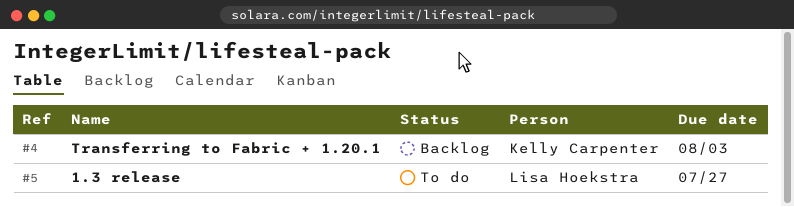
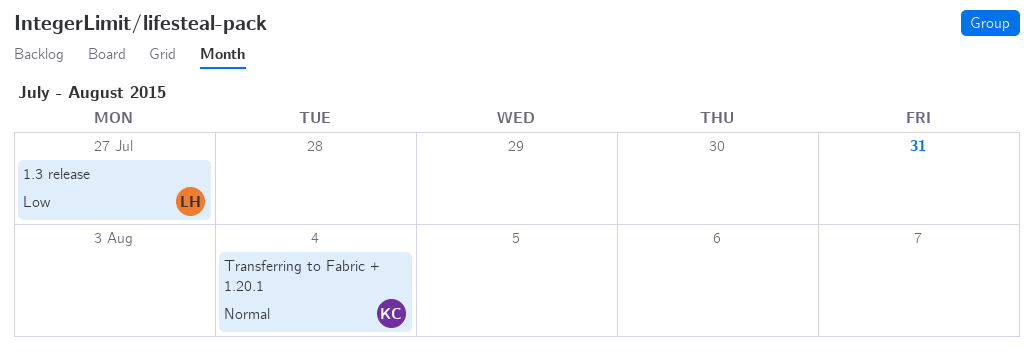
Transferring to Fabric + 1.20.1, due: Aug 3 -> Aug 4

